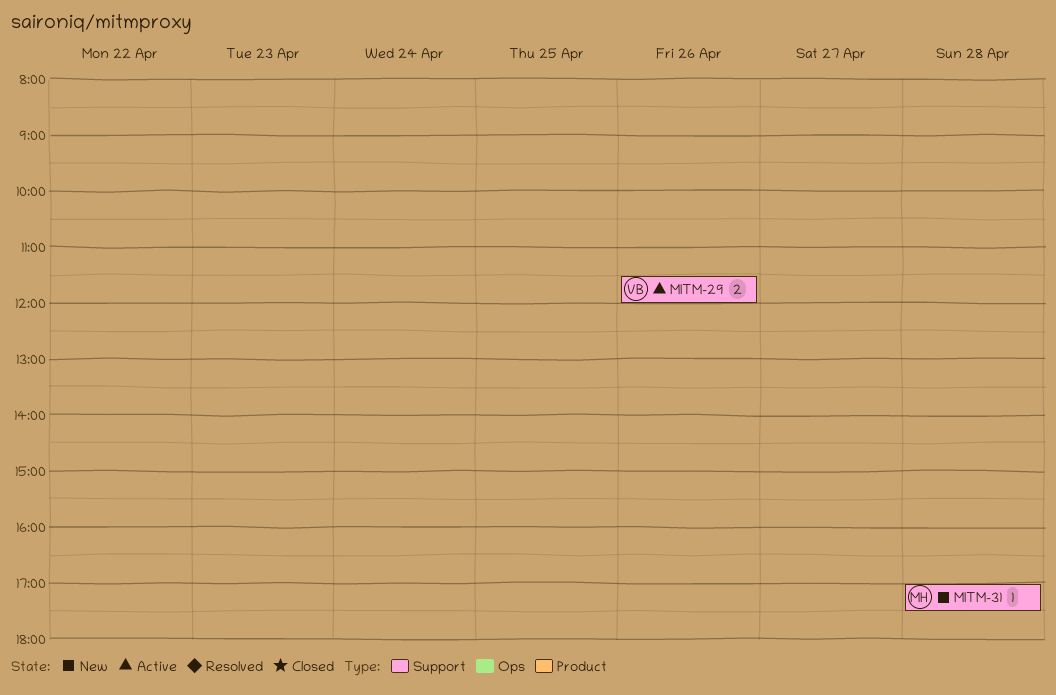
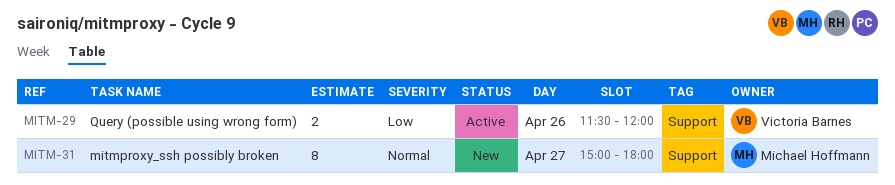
MITM-31, estimate: 1 -> 8
MITM-31, day: Apr 28 -> Apr 27
MITM-31, begins: 17:00 -> 15:00
MITM-31, ends: 17:30 -> 18:00

